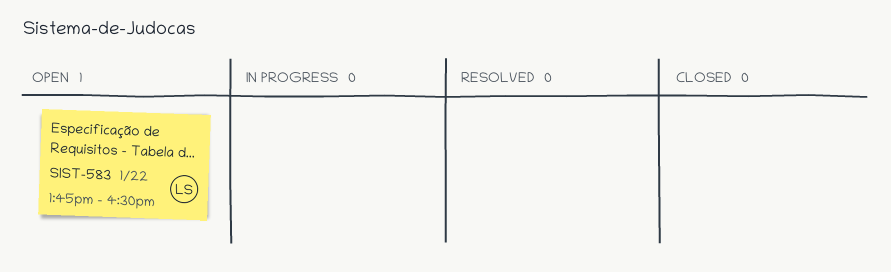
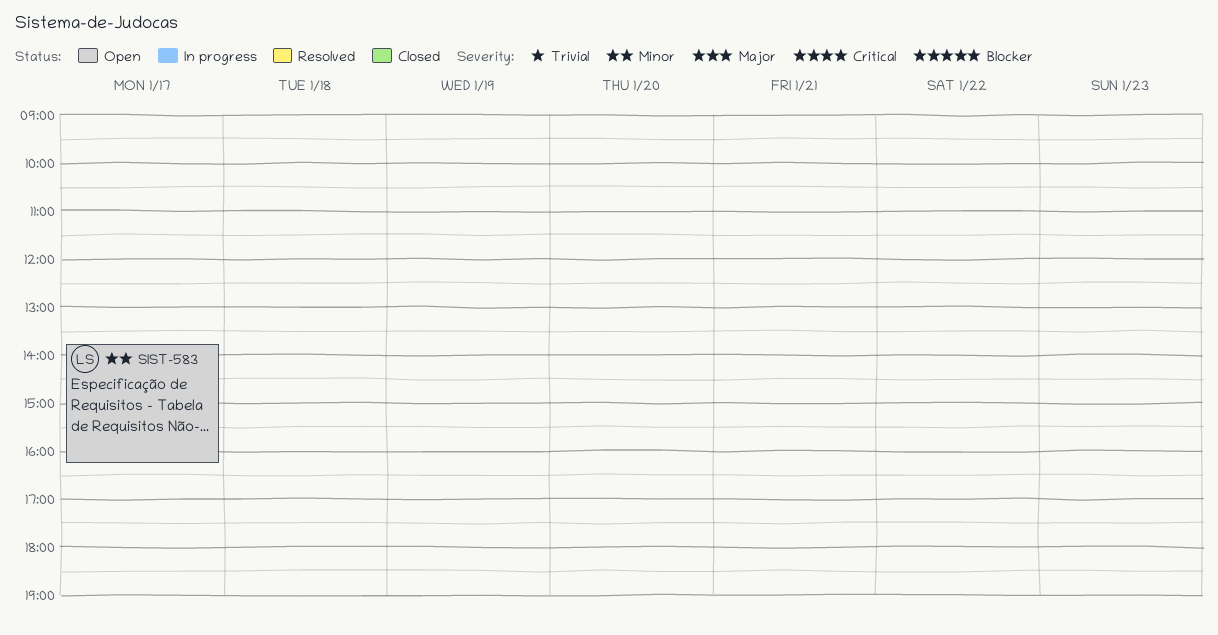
SIST-583, day: Jan 22 -> Jan 17
SIST-583, ends: 16:30 -> 16:15

